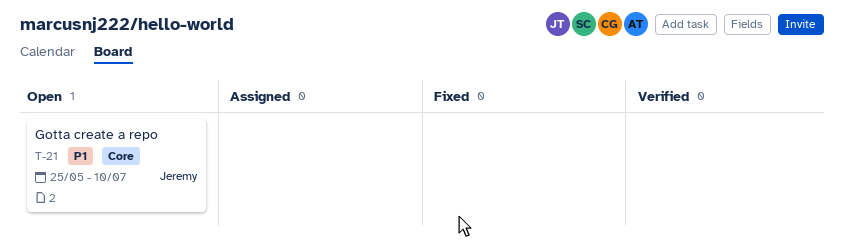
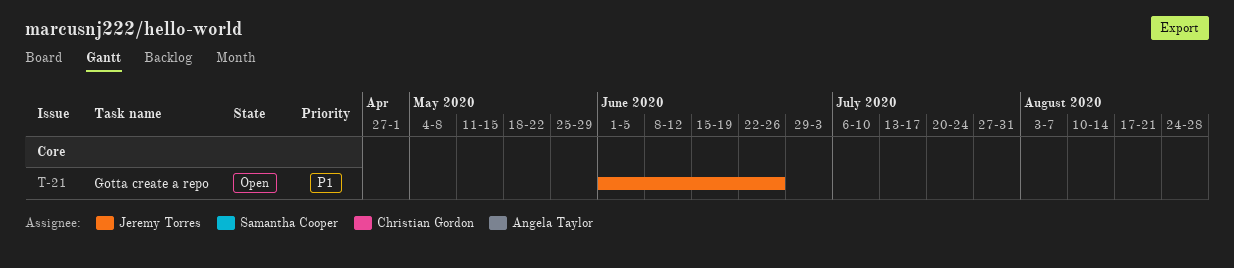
T-21, start: May 25 -> Jun 1
T-21, due: Jul 10 -> Jun 26

